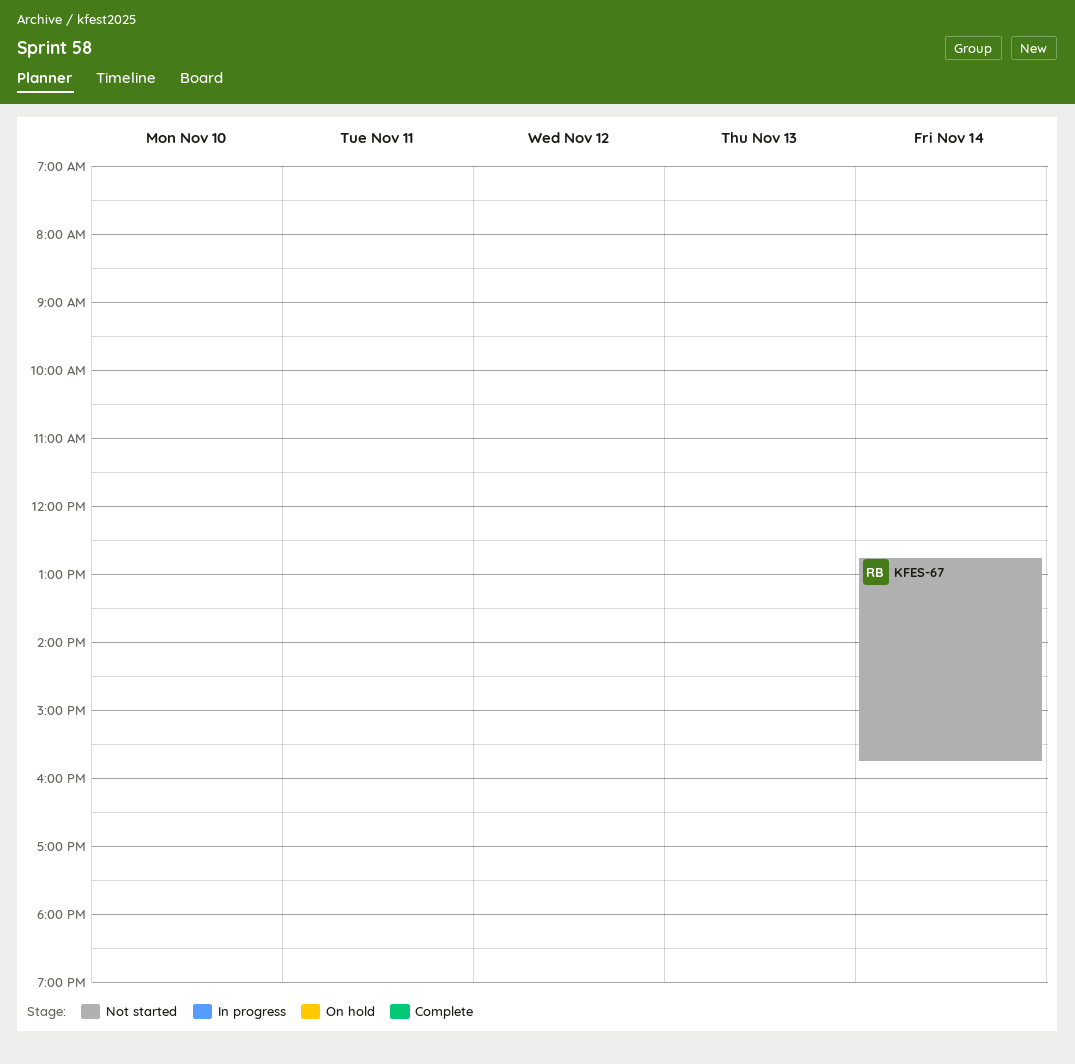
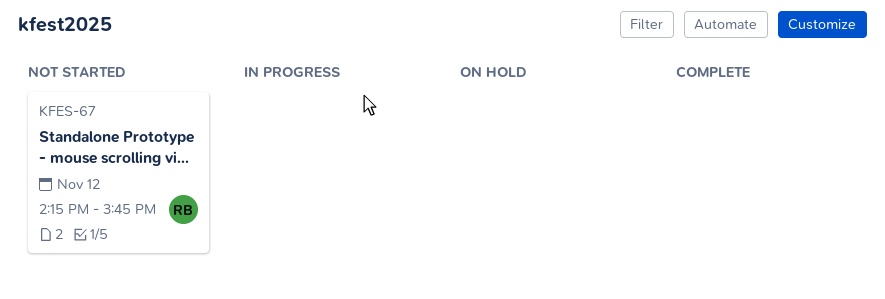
KFES-67, day: Nov 14 -> Nov 12
KFES-67, begins: 12:45 -> 14:15

